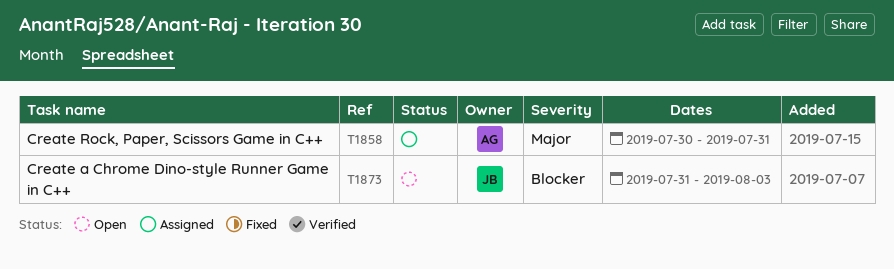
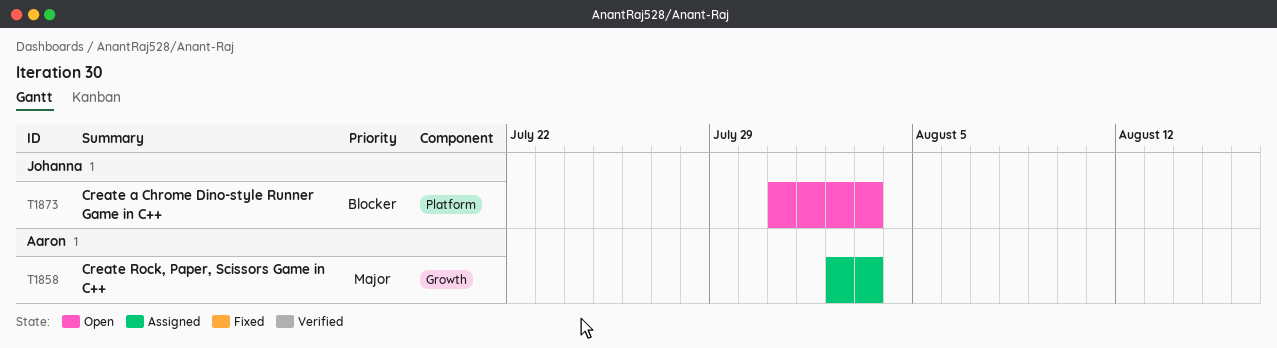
T1858, start: Jul 30 -> Aug 2
T1858, due: Jul 31 -> Aug 3

